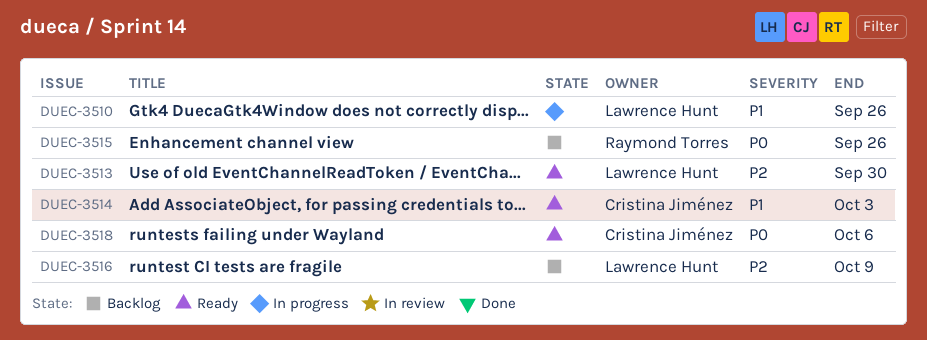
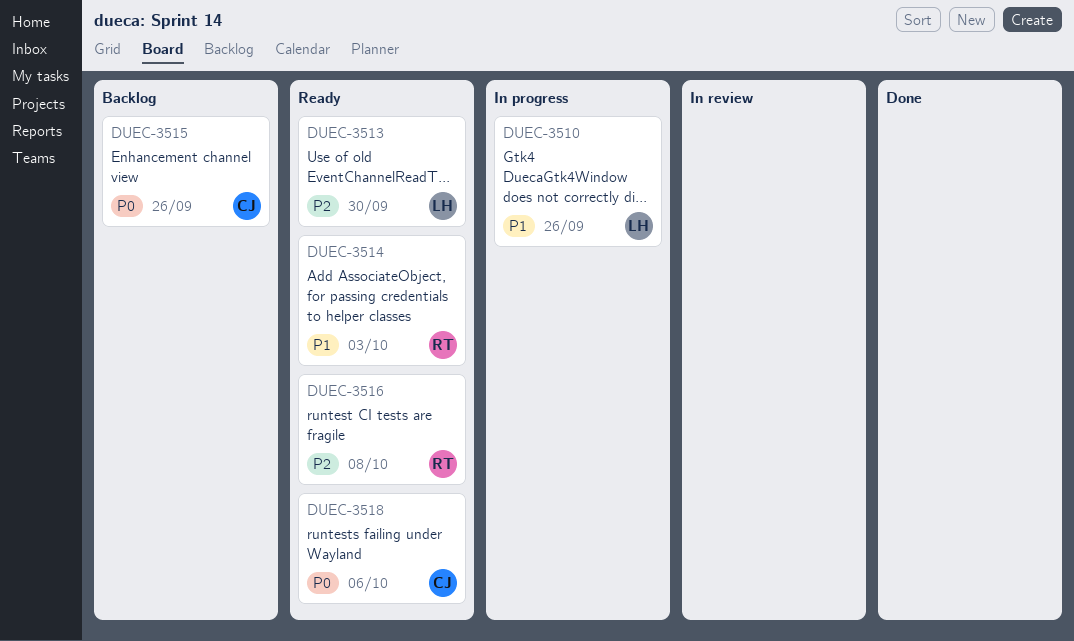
DUEC-3514, owner: Cristina Jiménez -> Raymond Torres
DUEC-3515, owner: Raymond Torres -> Cristina Jiménez
DUEC-3516, status: Backlog -> Ready
DUEC-3516, owner: Lawrence Hunt -> Raymond Torres
DUEC-3516, due: Oct 9 -> Oct 8

